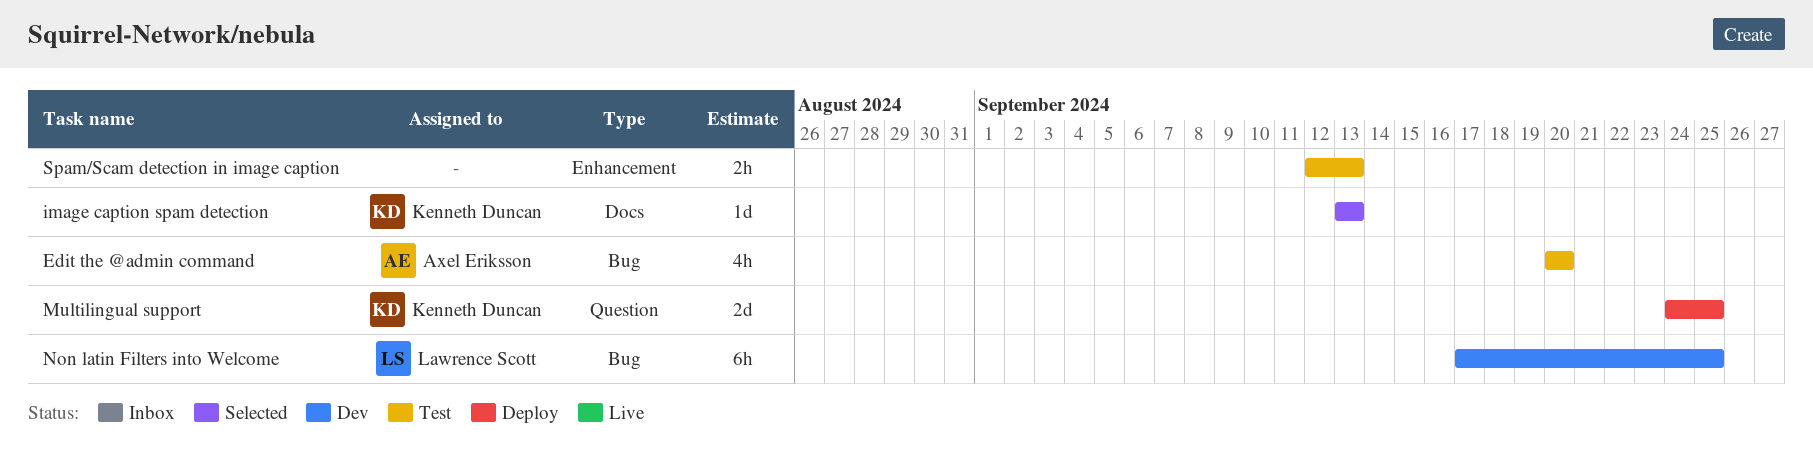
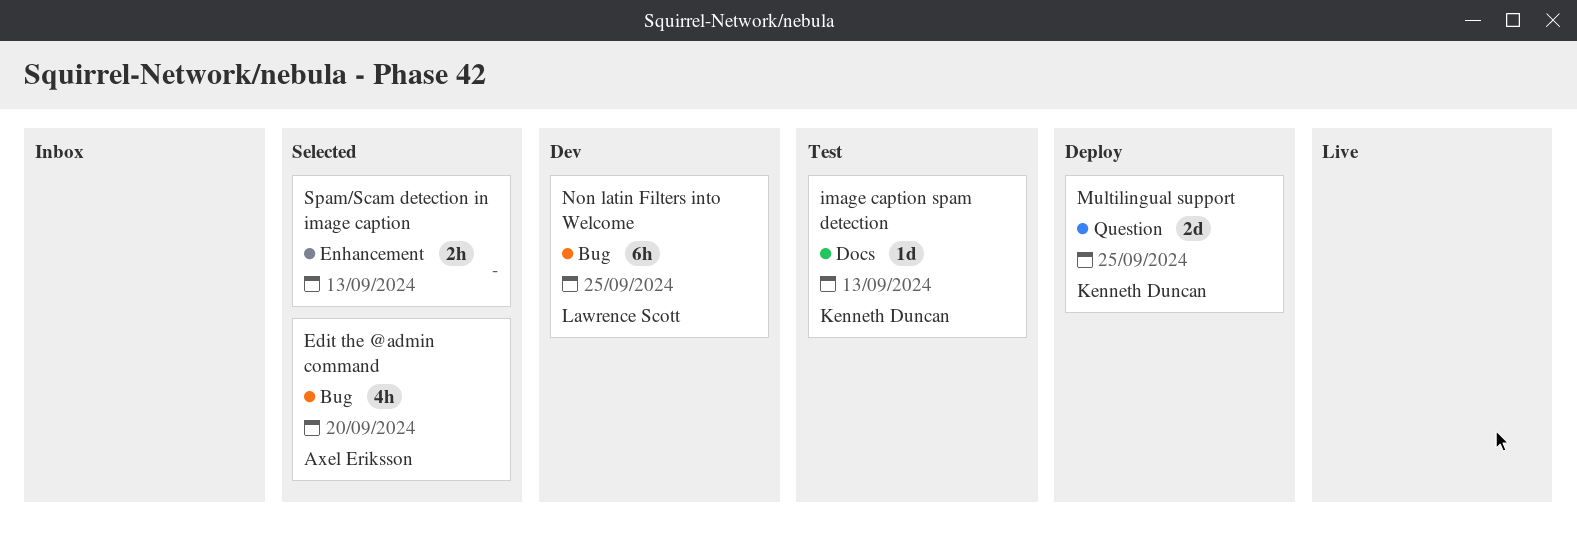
Edit the @admin command, status: Test -> Selected
image caption spam detection, status: Selected -> Test
Spam/Scam detection in image caption, status: Test -> Selected

